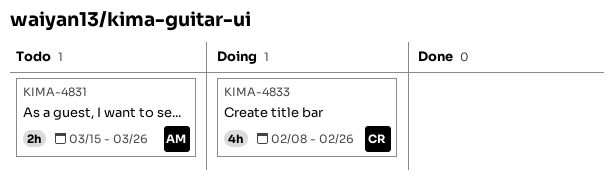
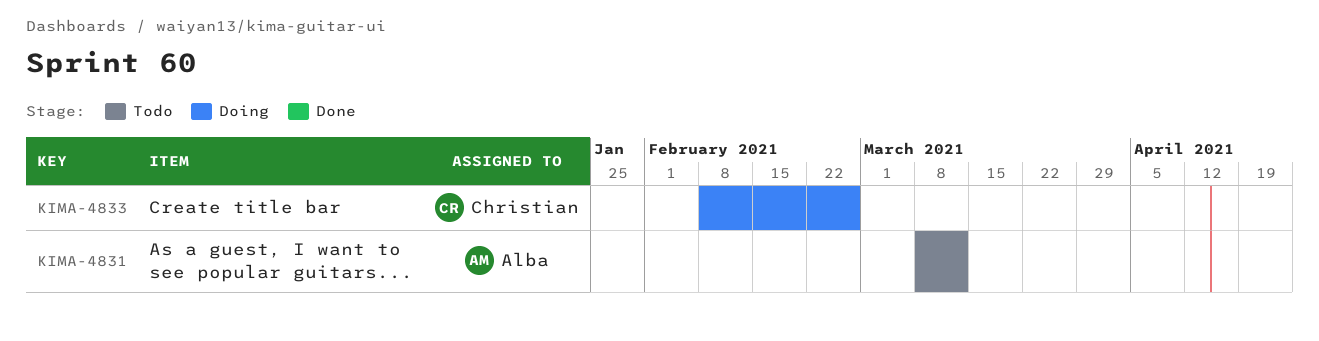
KIMA-4831, start: Mar 15 -> Mar 8
KIMA-4831, due: Mar 26 -> Mar 12

